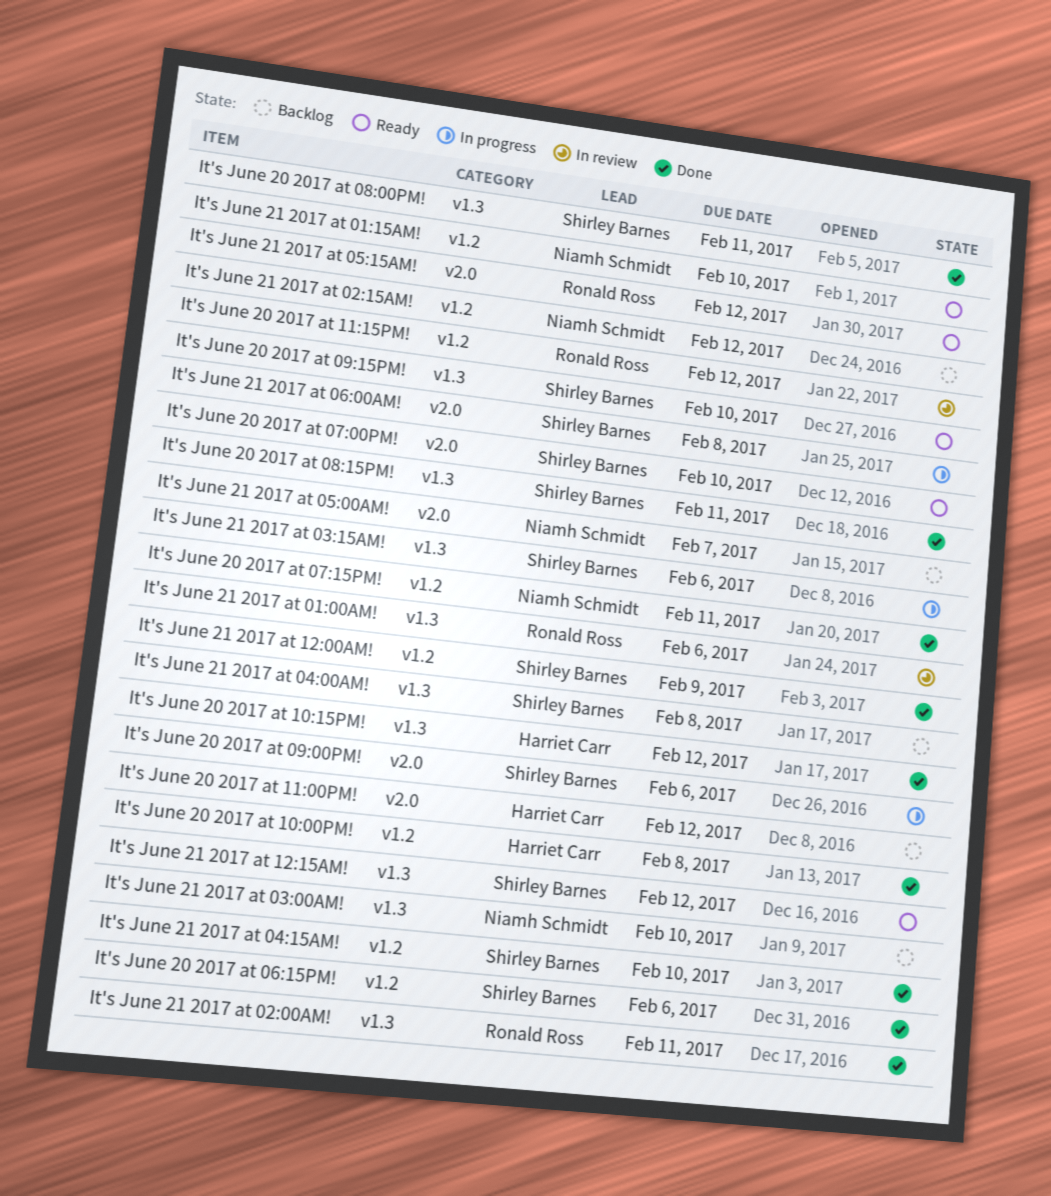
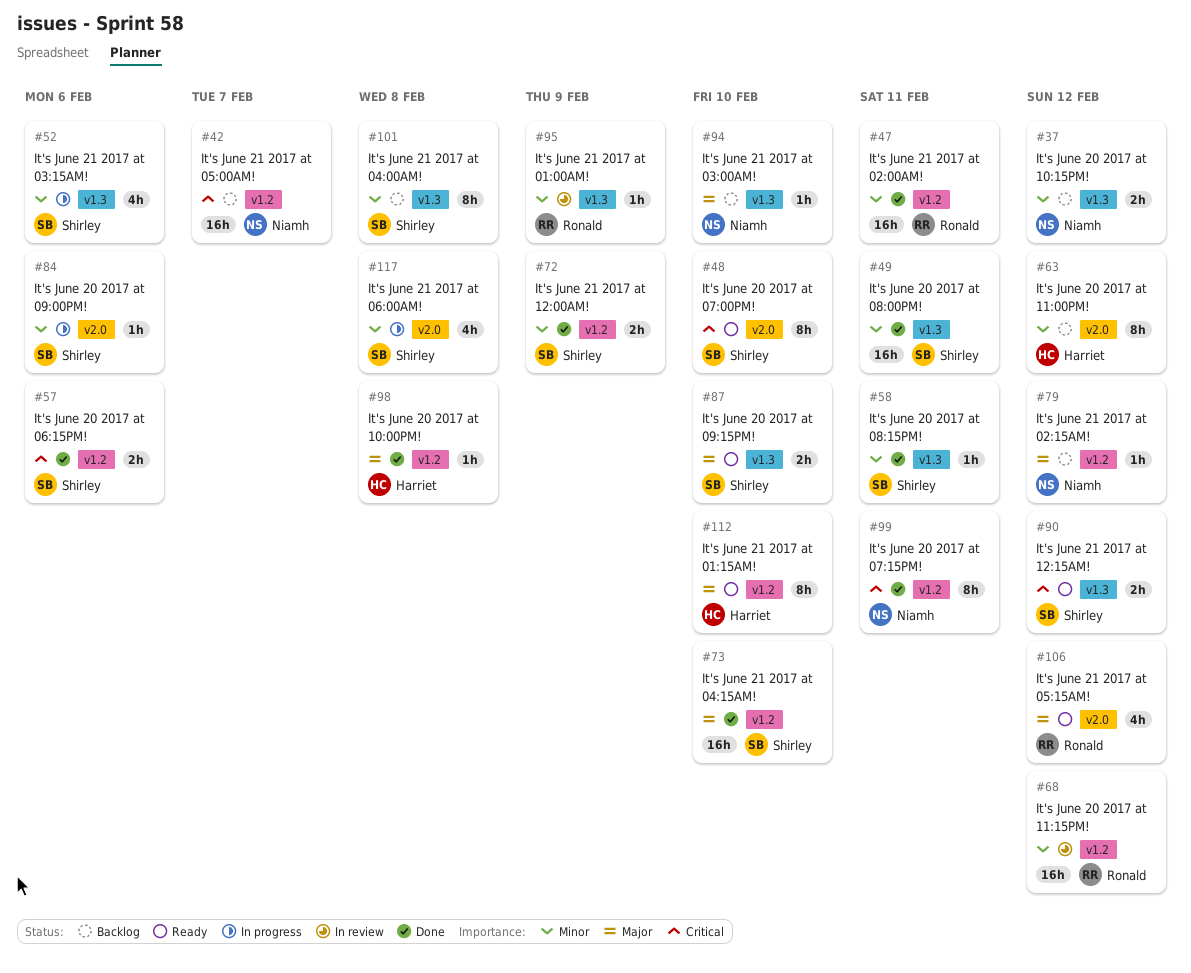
It's June 20 2017 at 10:15PM!, status: Done -> Backlog
It's June 20 2017 at 10:15PM!, owner: Harriet Carr -> Niamh Schmidt
It's June 21 2017 at 01:00AM!, due: Feb 6 -> Feb 9
It's June 21 2017 at 01:15AM!, owner: Niamh Schmidt -> Harriet Carr
It's June 21 2017 at 02:00AM!, label: v1.3 -> v1.2
It's June 21 2017 at 05:00AM!, label: v2.0 -> v1.2

